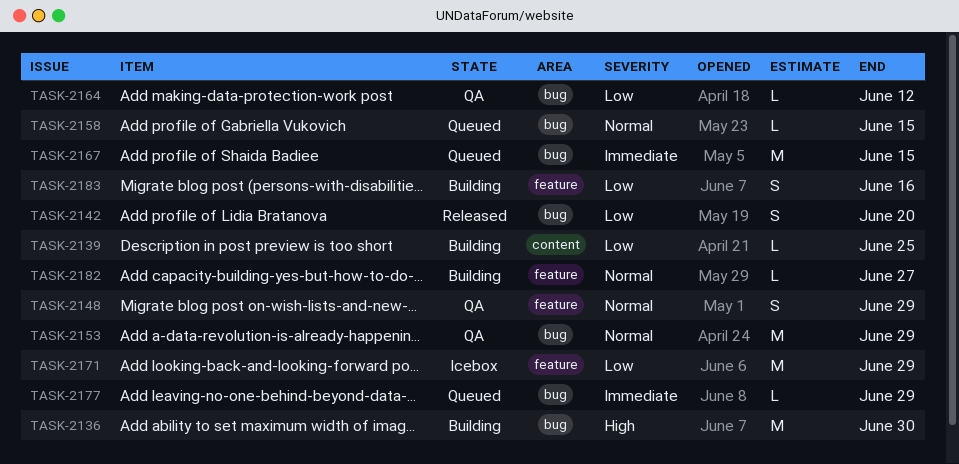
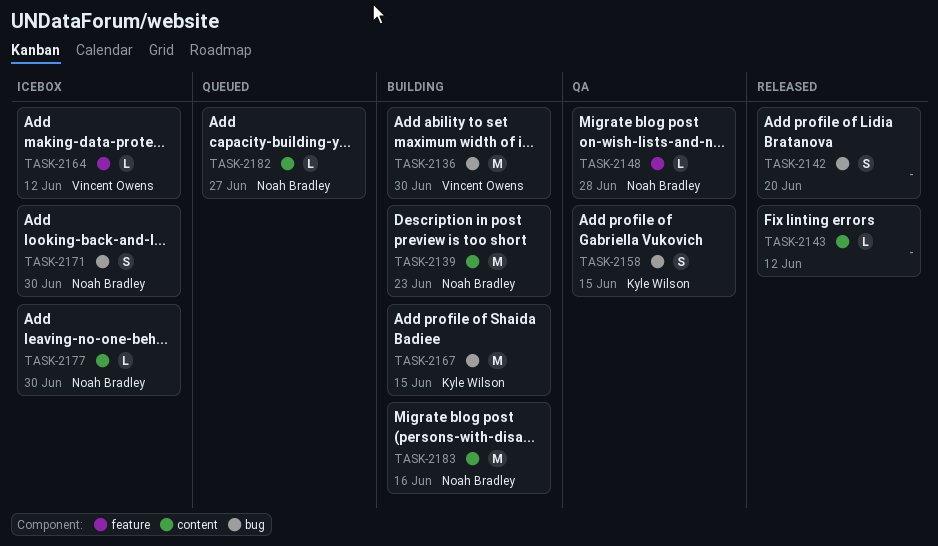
TASK-2139, estimate: L -> M
TASK-2139, due: Jun 25 -> Jun 23
TASK-2143: none -> present
TASK-2148, estimate: S -> L
TASK-2148, due: Jun 29 -> Jun 28
TASK-2153: present -> none
TASK-2158, status: Queued -> QA
TASK-2158, estimate: L -> S
TASK-2164, status: QA -> Icebox
TASK-2164, label: bug -> feature
TASK-2167, status: Queued -> Building
TASK-2171, label: feature -> bug
TASK-2171, estimate: M -> S
TASK-2171, due: Jun 29 -> Jun 30
TASK-2177, status: Queued -> Icebox
TASK-2177, label: bug -> content
TASK-2177, due: Jun 29 -> Jun 30
TASK-2182, status: Building -> Queued
TASK-2182, label: feature -> content
TASK-2183, label: feature -> content
TASK-2183, estimate: S -> M

